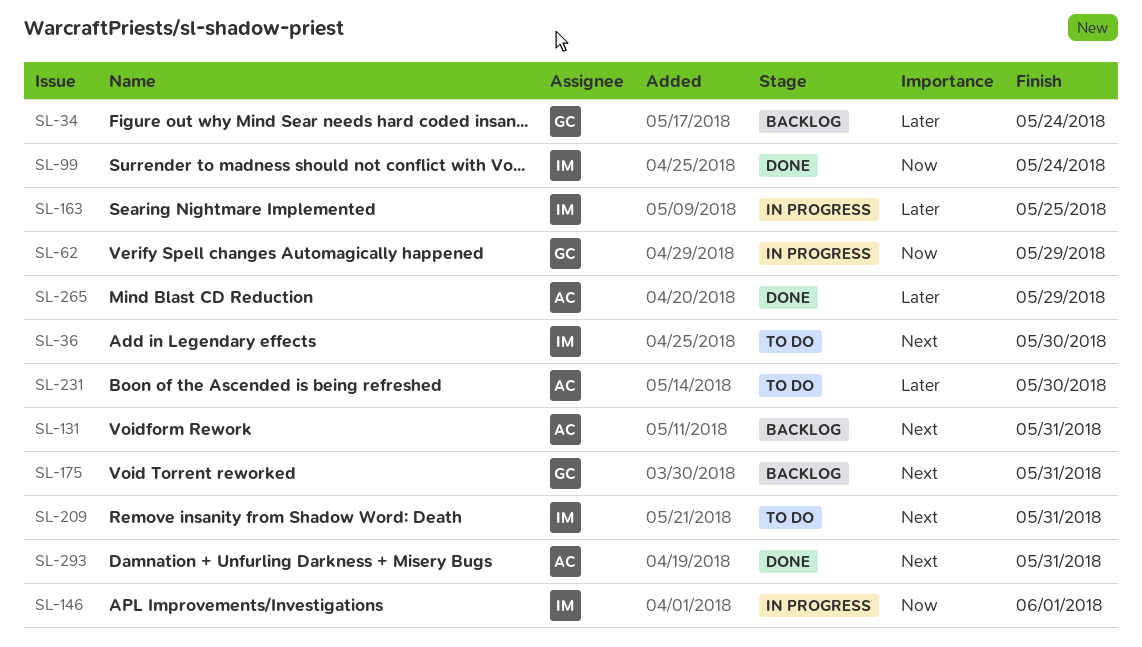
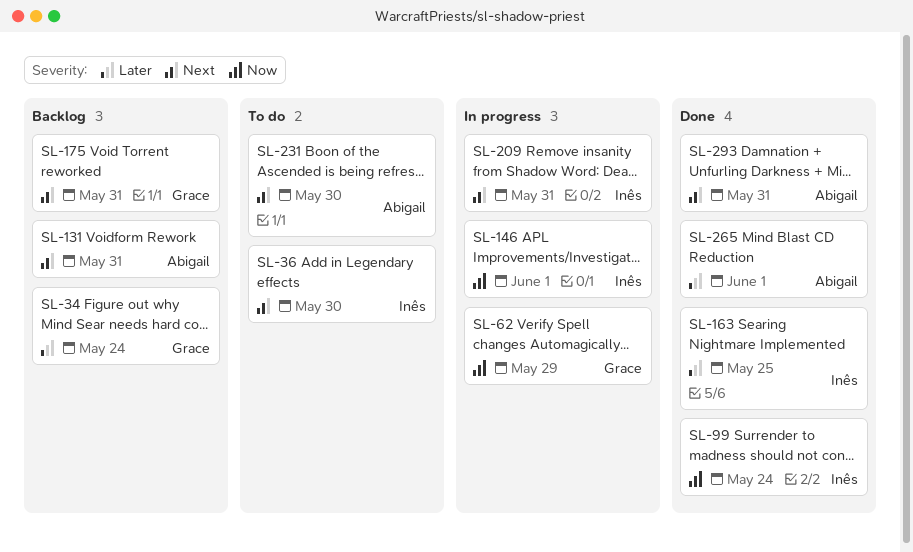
SL-163, status: In progress -> Done
SL-209, status: To do -> In progress
SL-231, priority: Later -> Next
SL-265, due: May 29 -> Jun 1

